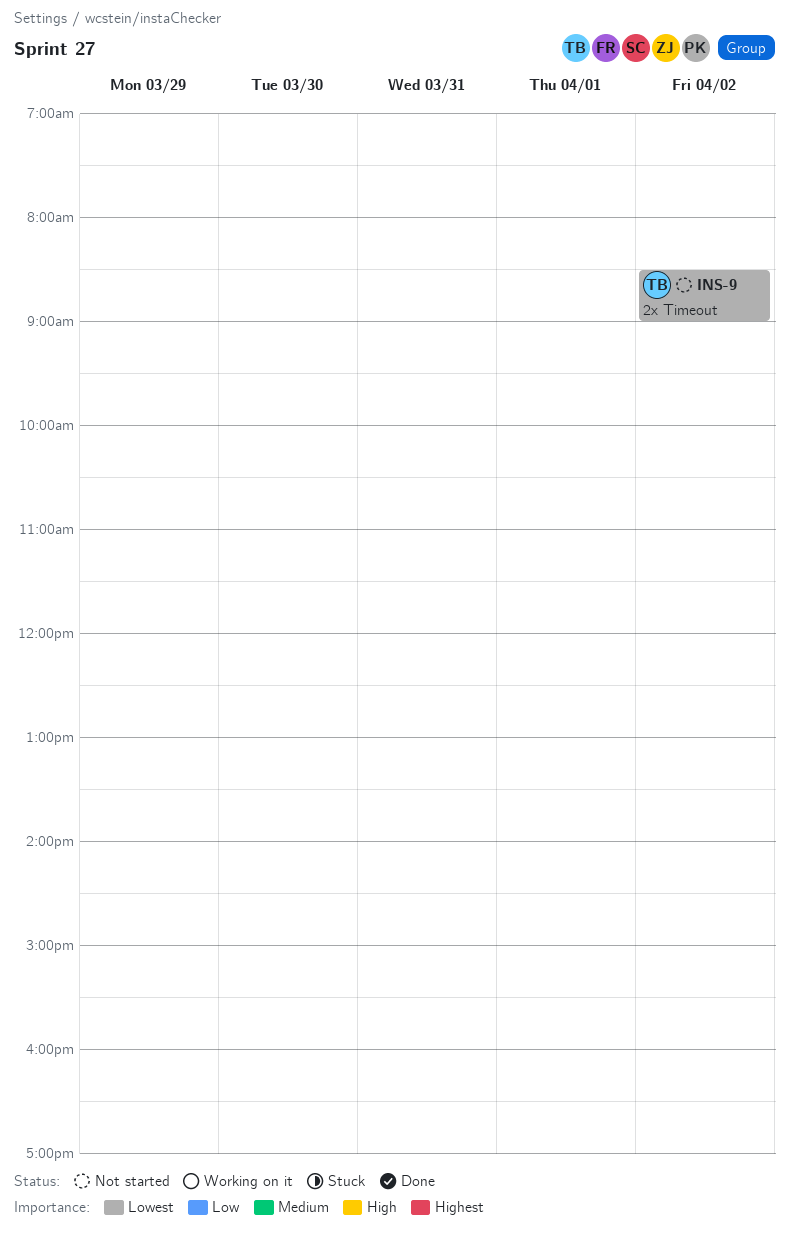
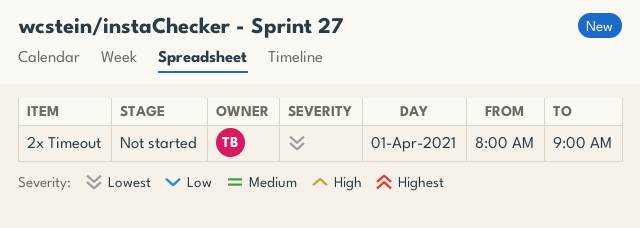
2x Timeout, day: Apr 2 -> Apr 1
2x Timeout, begins: 08:30 -> 08:00

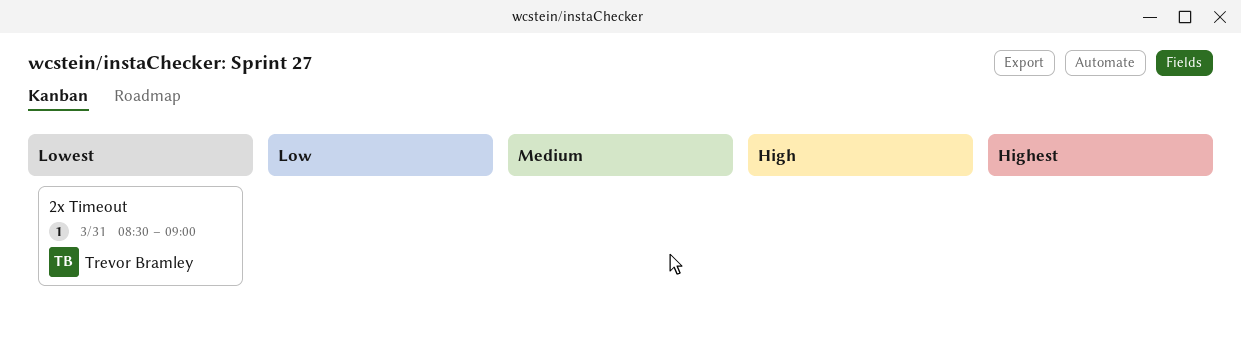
2x Timeout, day: Apr 1 -> Mar 31
2x Timeout, begins: 08:00 -> 08:30

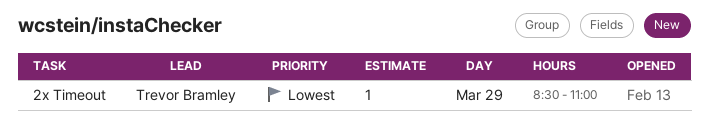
2x Timeout, day: Mar 31 -> Mar 29
2x Timeout, ends: 09:00 -> 11:00

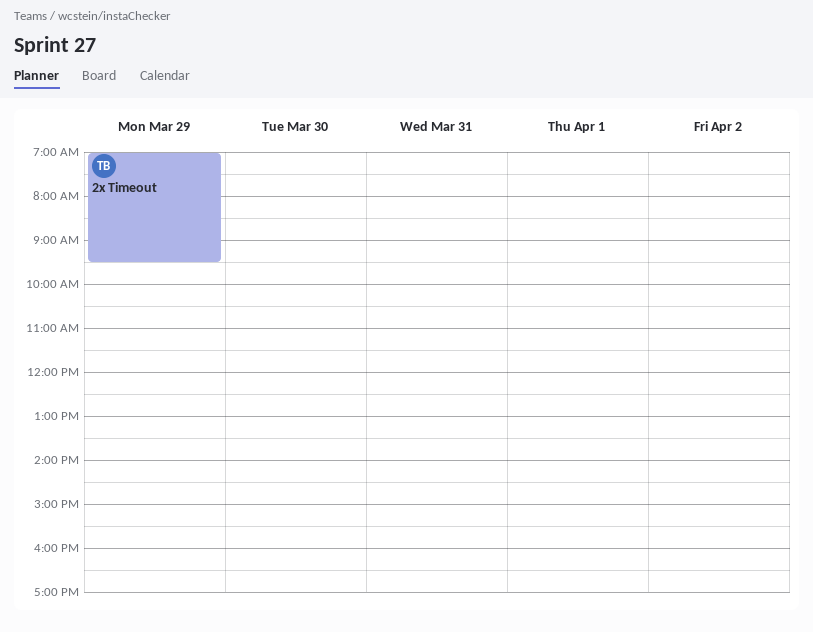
2x Timeout, begins: 08:30 -> 07:00
2x Timeout, ends: 11:00 -> 09:30

